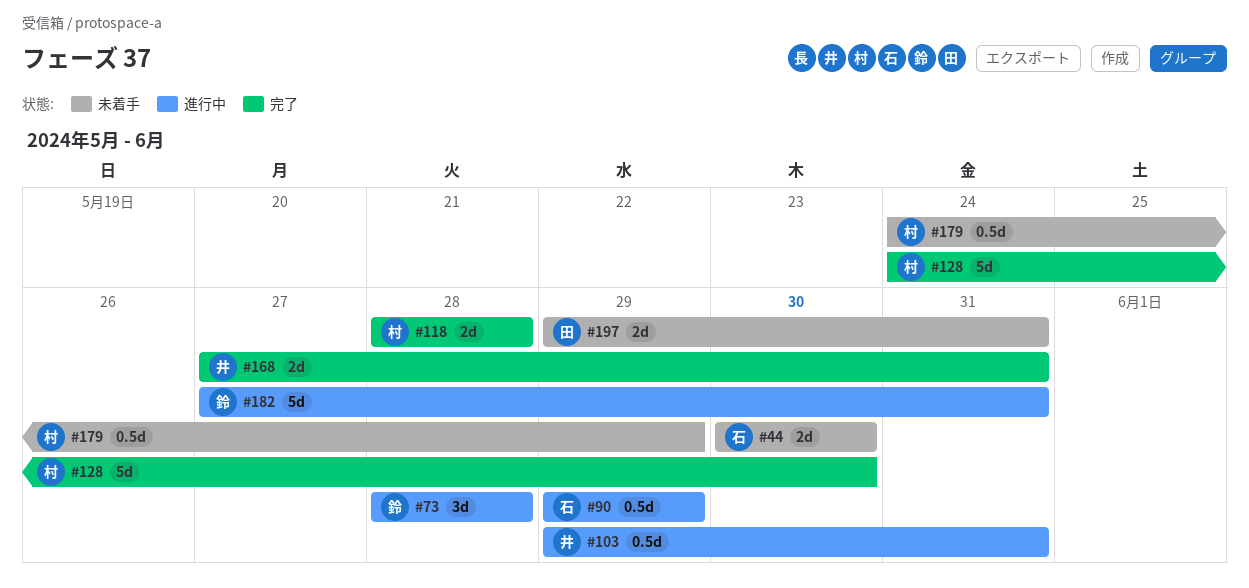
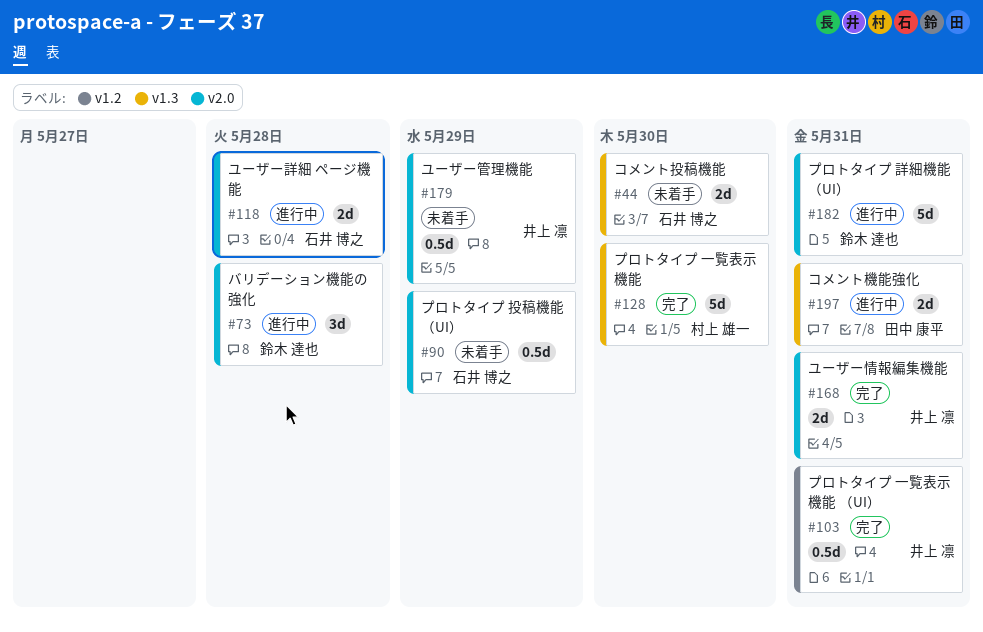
#90, status: 進行中 -> 未着手
#103, status: 進行中 -> 完了
#118, status: 完了 -> 進行中
#118, owner: 村上 雄一 -> 石井 博之
#179, owner: 村上 雄一 -> 井上 凛
#197, status: 未着手 -> 進行中

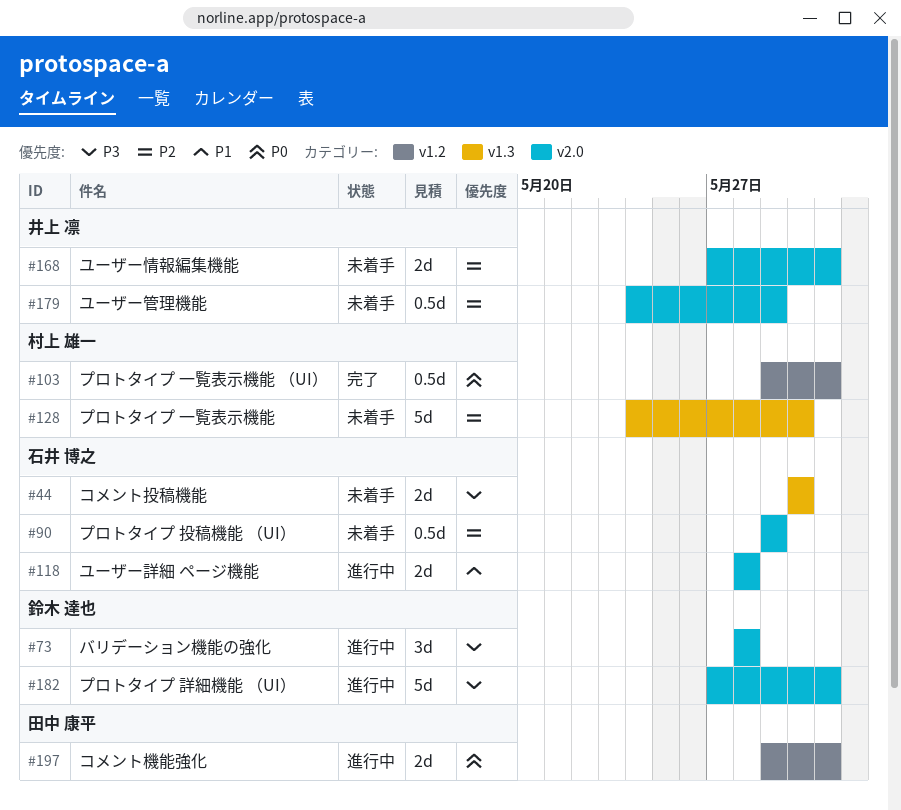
#103, owner: 井上 凛 -> 村上 雄一
#128, status: 完了 -> 未着手
#168, status: 完了 -> 未着手
#197, label: v1.3 -> v1.2

